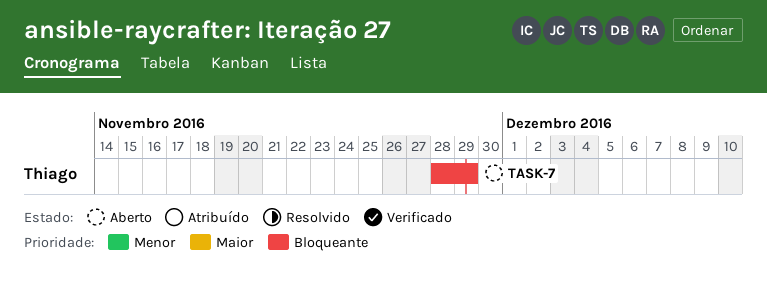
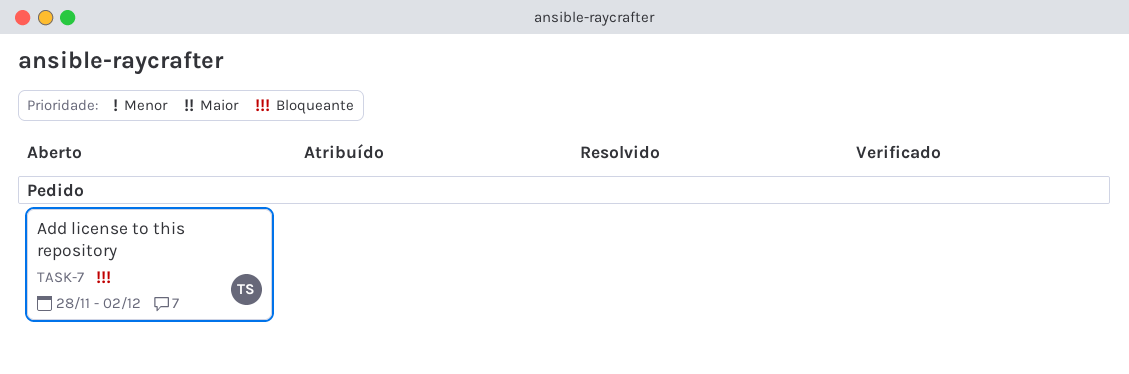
TASK-7, due: Nov 29 -> Dec 2

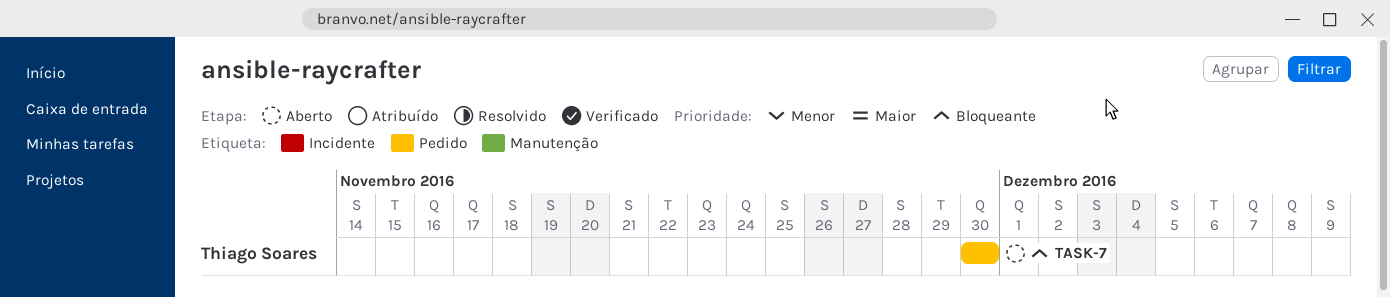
TASK-7, start: Nov 28 -> Nov 30
TASK-7, due: Dec 2 -> Nov 30

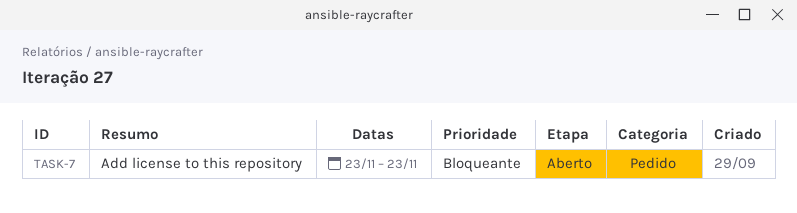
TASK-7, start: Nov 30 -> Nov 23
TASK-7, due: Nov 30 -> Nov 23

